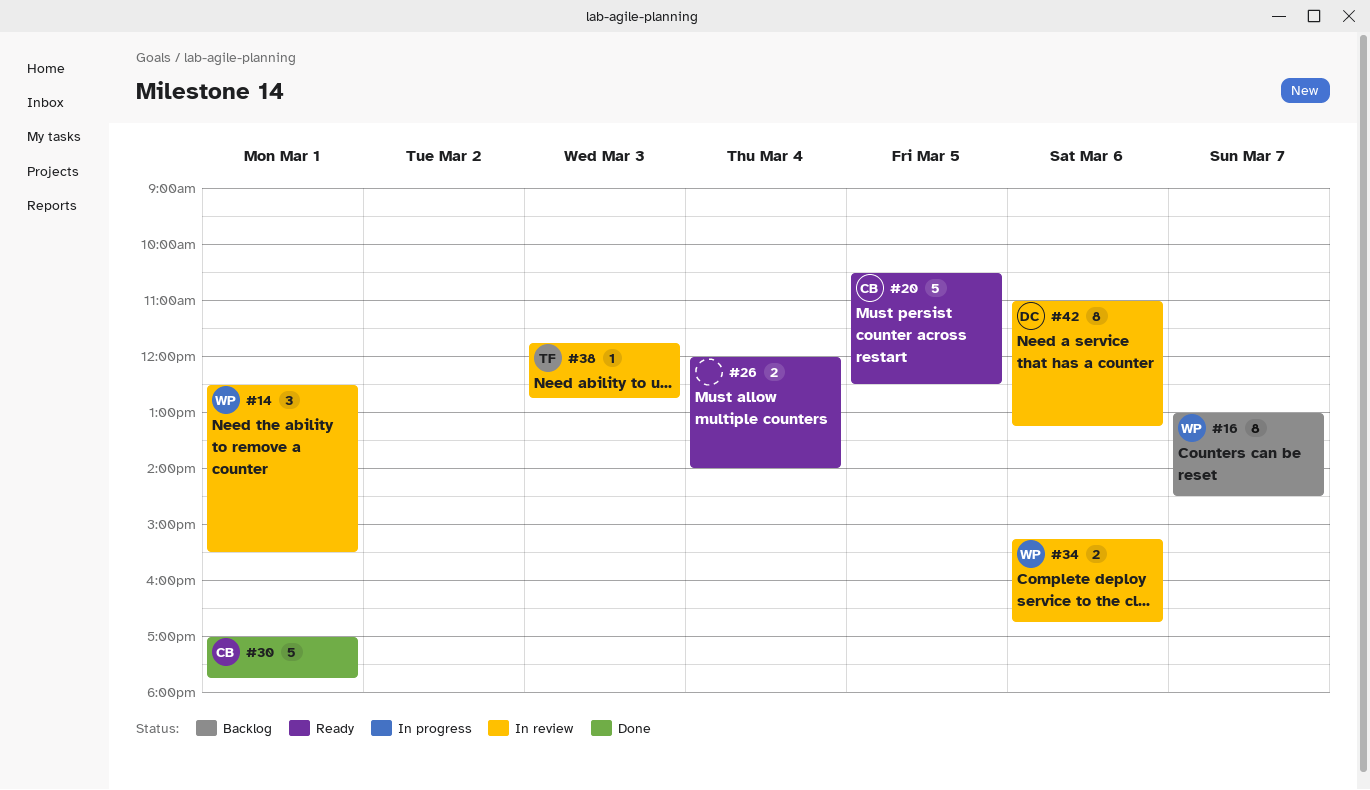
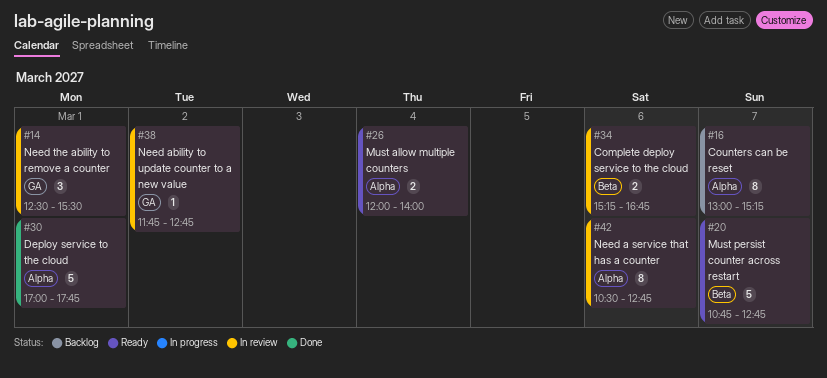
#16, ends: 14:30 -> 15:15
#20, day: Mar 5 -> Mar 7
#20, begins: 10:30 -> 10:45
#20, ends: 12:30 -> 12:45
#38, day: Mar 3 -> Mar 2
#42, begins: 11:00 -> 10:30
#42, ends: 13:15 -> 12:45

